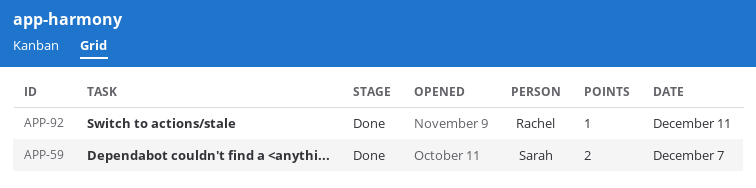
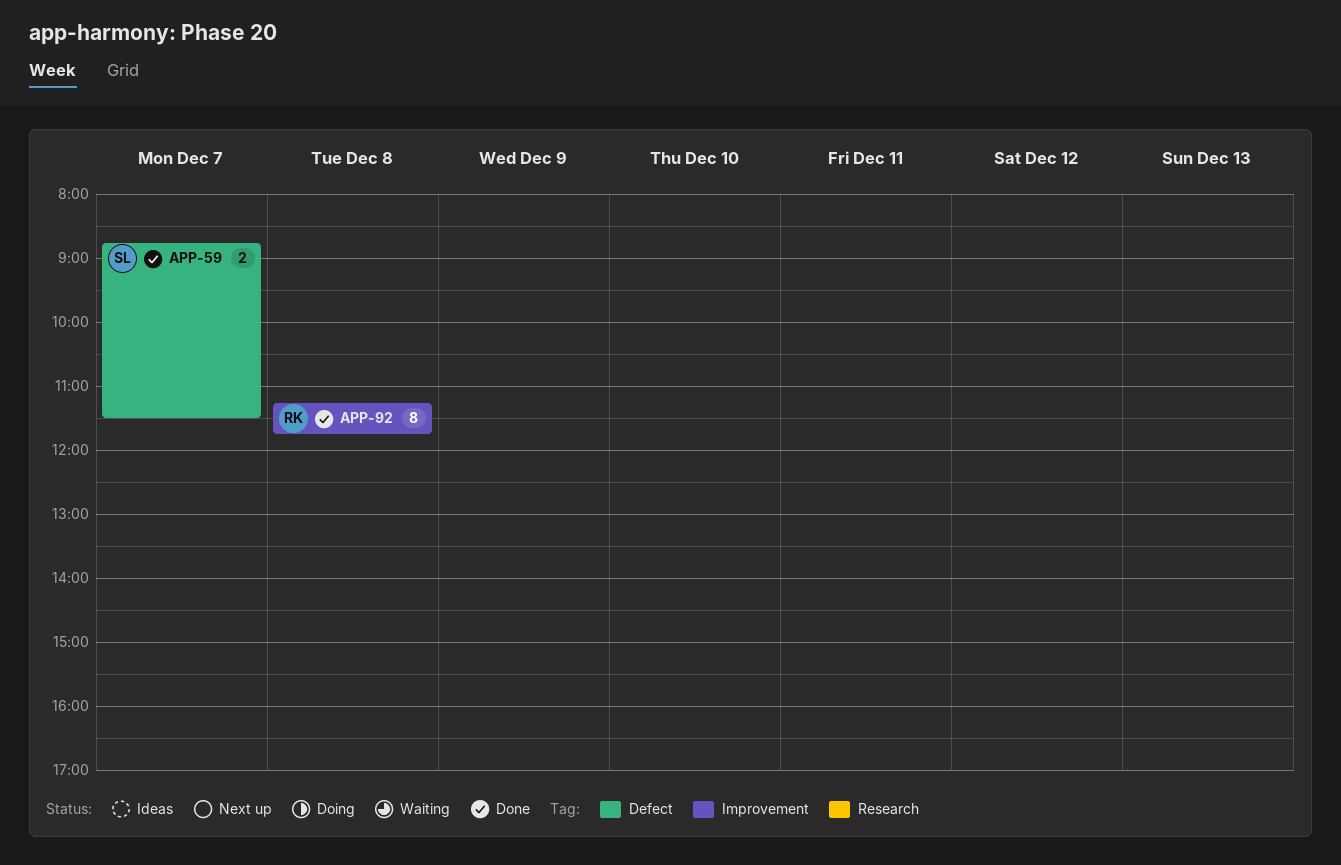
APP-92, estimate: 1 -> 8
APP-92, day: Dec 11 -> Dec 8

